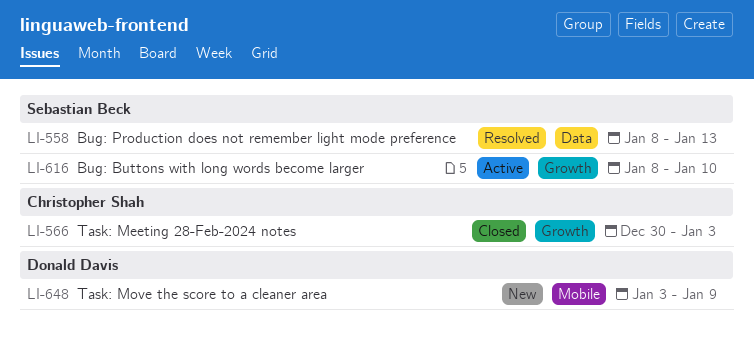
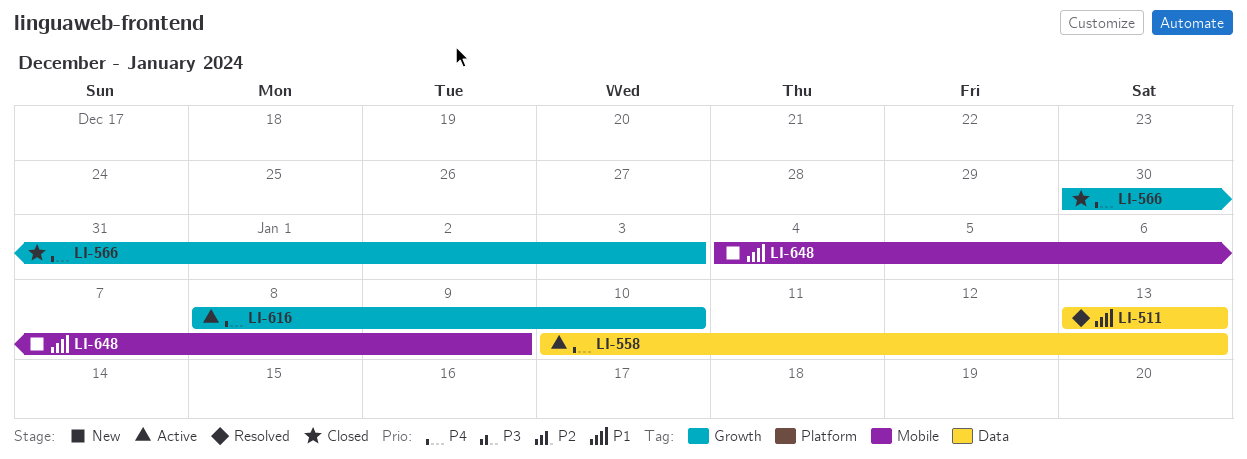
LI-511: none -> present
LI-558, status: Resolved -> Active
LI-558, start: Jan 8 -> Jan 10
LI-648, start: Jan 3 -> Jan 4

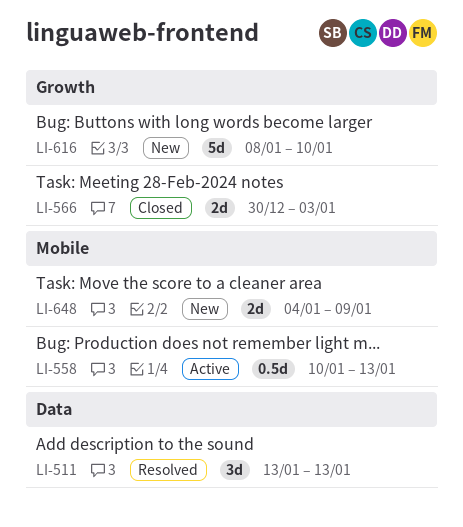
LI-558, label: Data -> Mobile
LI-616, status: Active -> New

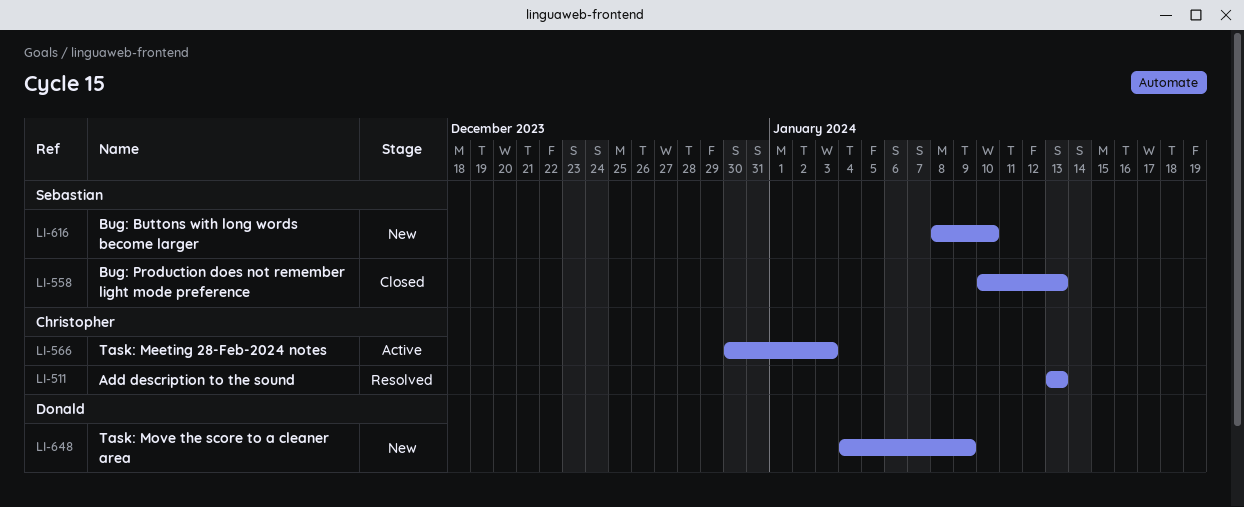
LI-558, status: Active -> Closed
LI-566, status: Closed -> Active

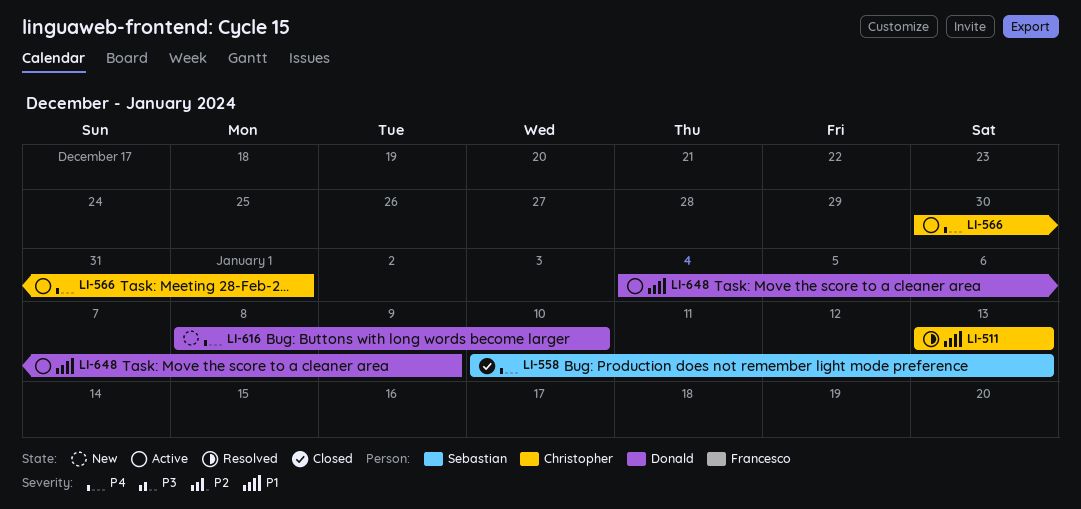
LI-566, due: Jan 3 -> Jan 1
LI-616, owner: Sebastian -> Donald
LI-648, status: New -> Active

